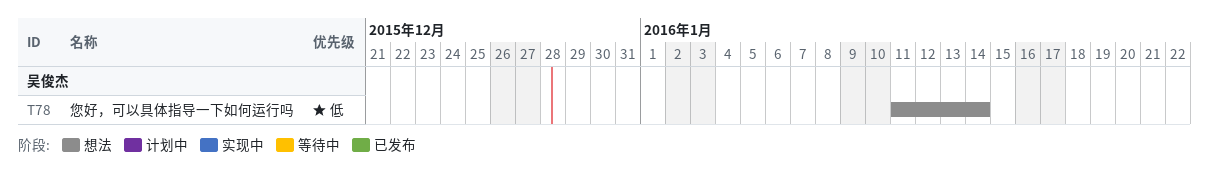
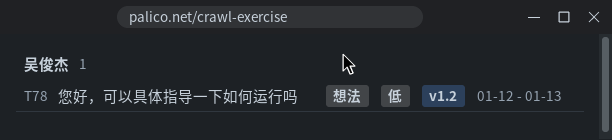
T78, start: Jan 11 -> Jan 12
T78, due: Jan 14 -> Jan 13

